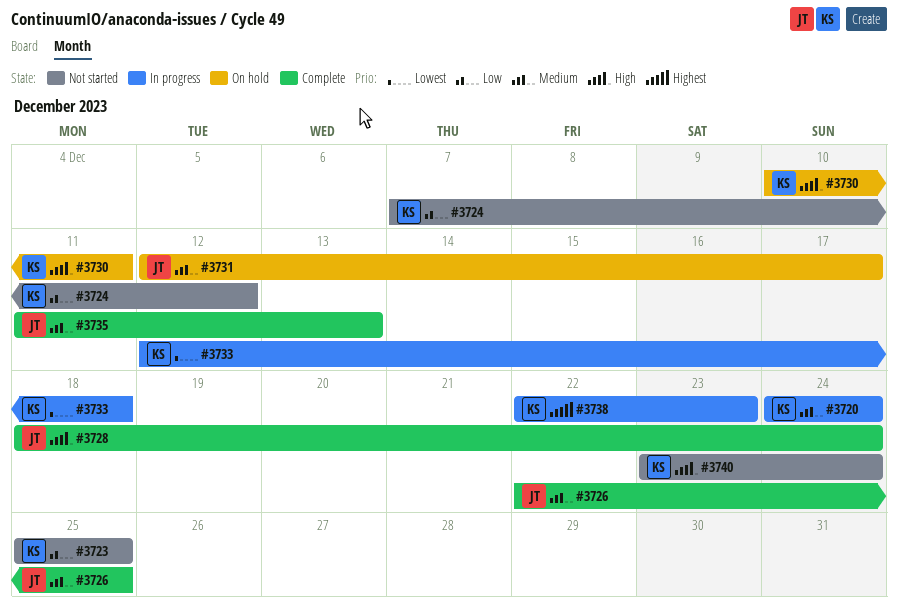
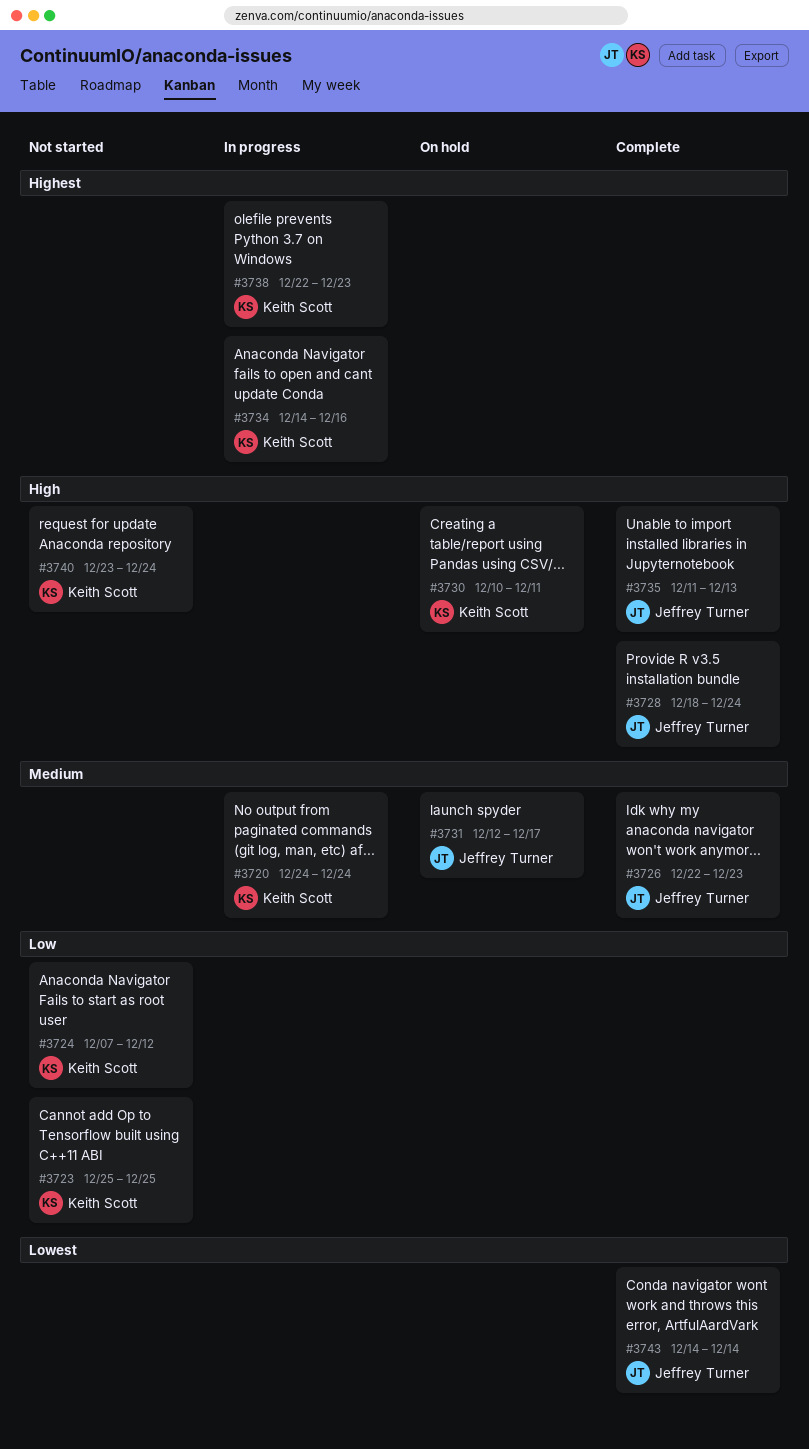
#3726, due: Dec 25 -> Dec 23
#3733: present -> none
#3734: none -> present
#3735, priority: Medium -> High
#3743: none -> present

